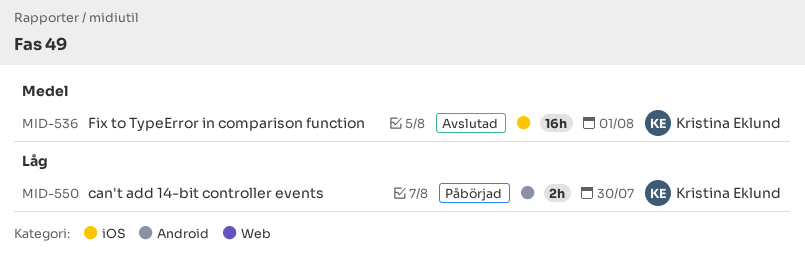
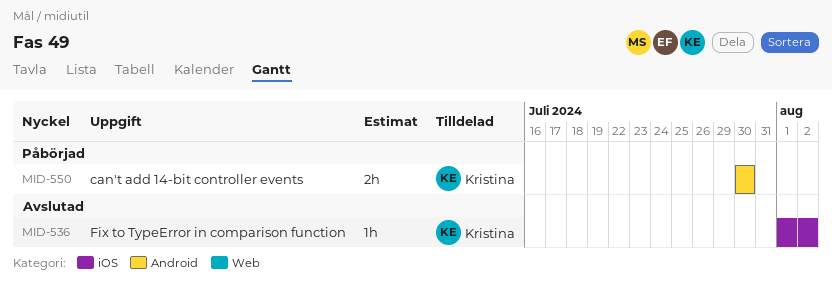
MID-536, estimate: 16h -> 1h
MID-536, due: Aug 1 -> Aug 2

